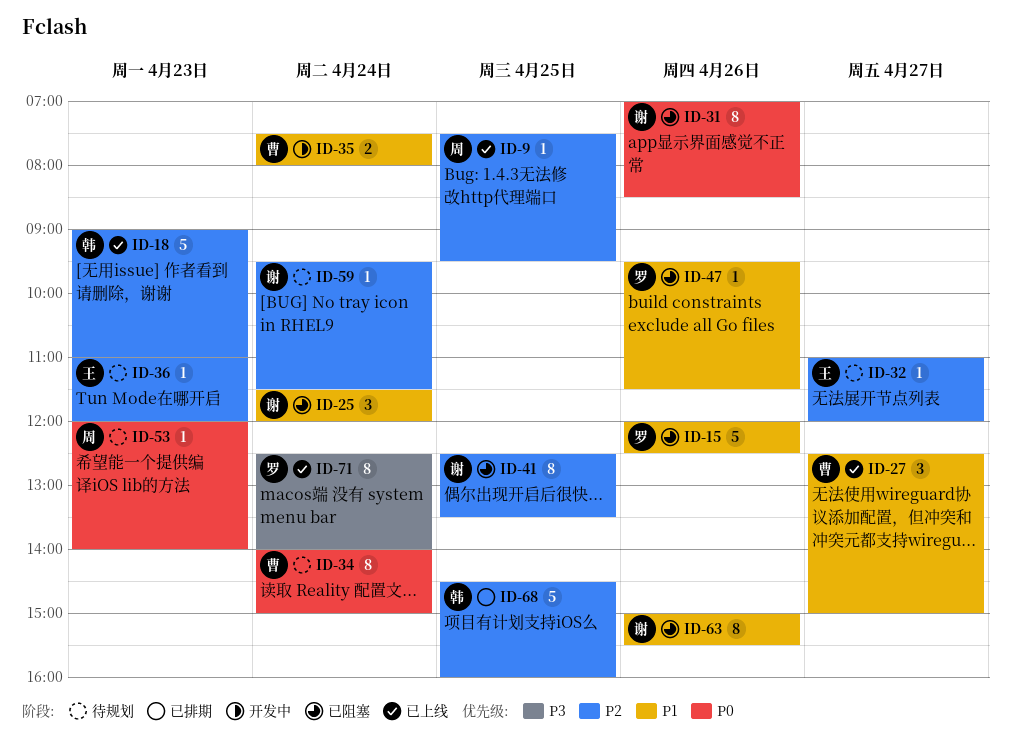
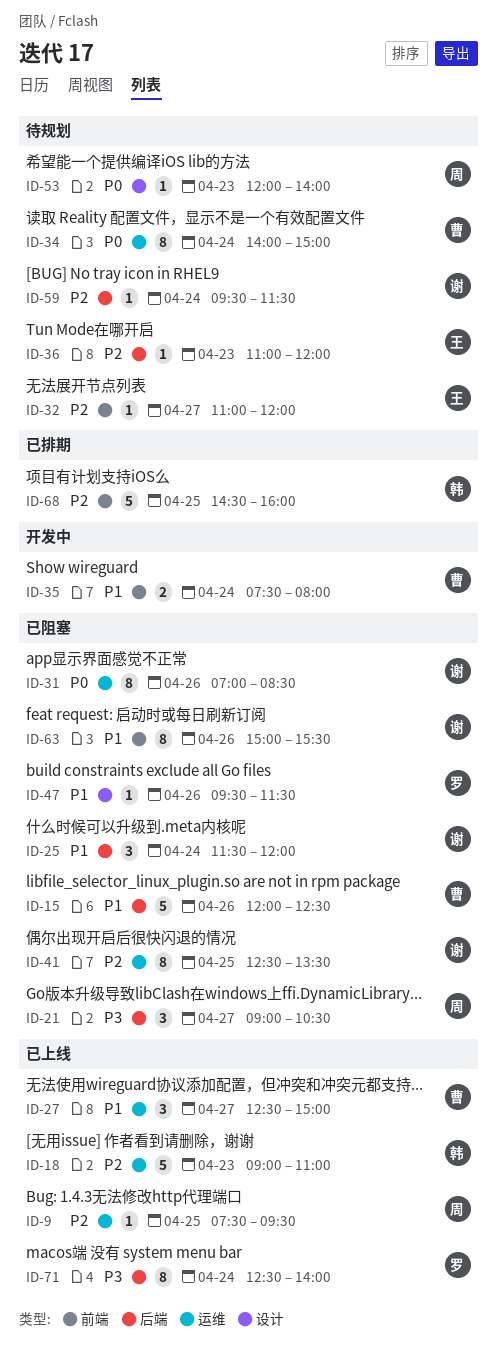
ID-15, owner: 罗 -> 曹
ID-21: none -> present

